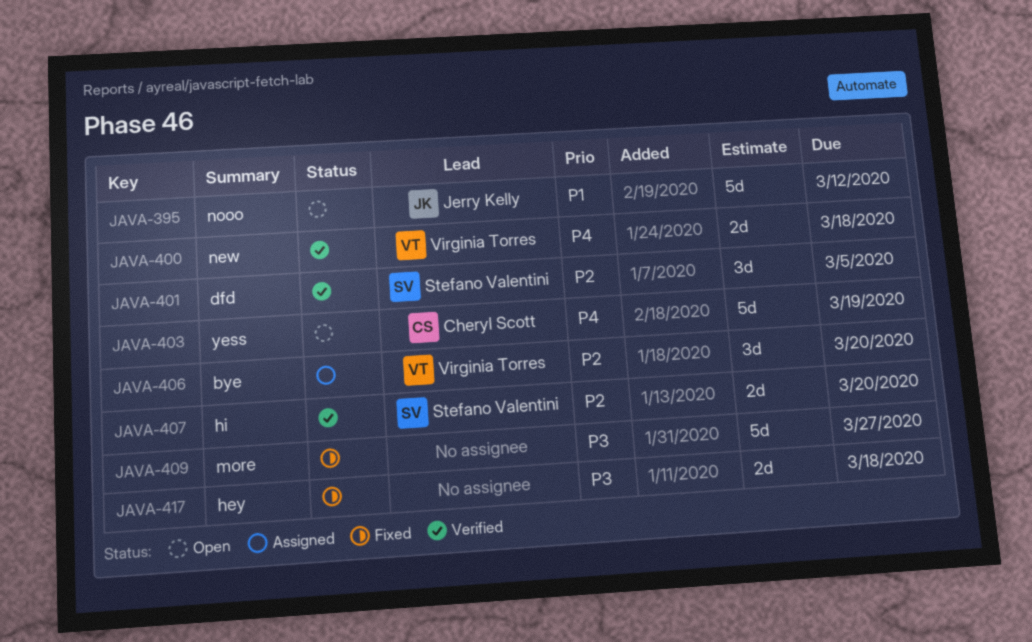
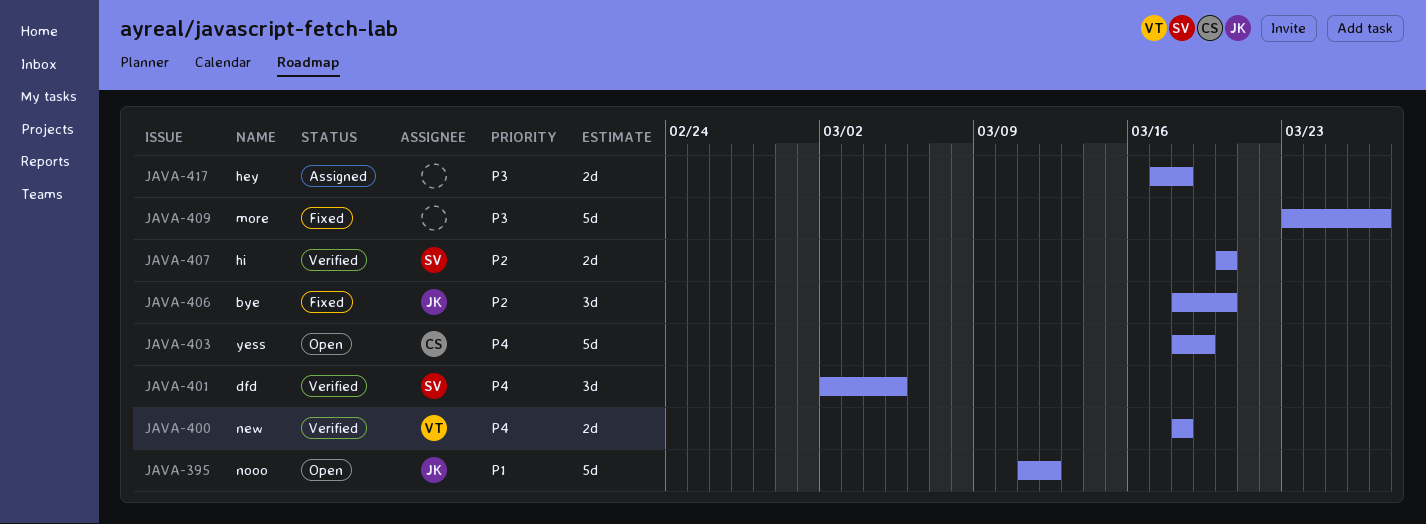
JAVA-401, priority: P2 -> P4
JAVA-406, status: Assigned -> Fixed
JAVA-406, owner: Virginia Torres -> Jerry Kelly
JAVA-417, status: Fixed -> Assigned

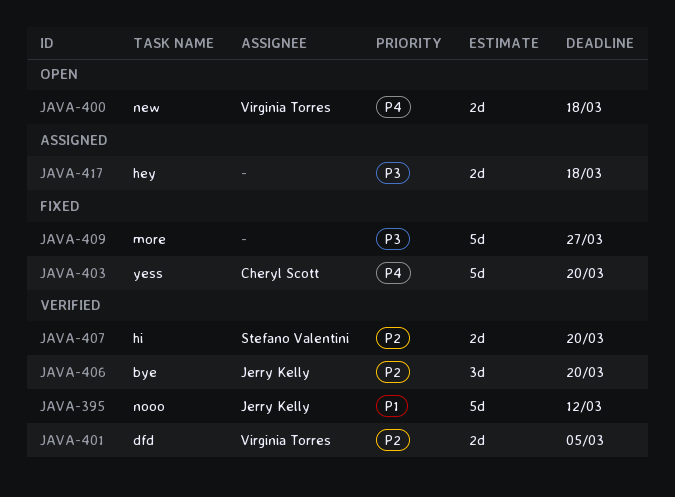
JAVA-395, status: Open -> Verified
JAVA-400, status: Verified -> Open
JAVA-401, owner: Stefano Valentini -> Virginia Torres
JAVA-401, priority: P4 -> P2
JAVA-401, estimate: 3d -> 2d
JAVA-403, status: Open -> Fixed
JAVA-403, due: Mar 19 -> Mar 20
JAVA-406, status: Fixed -> Verified

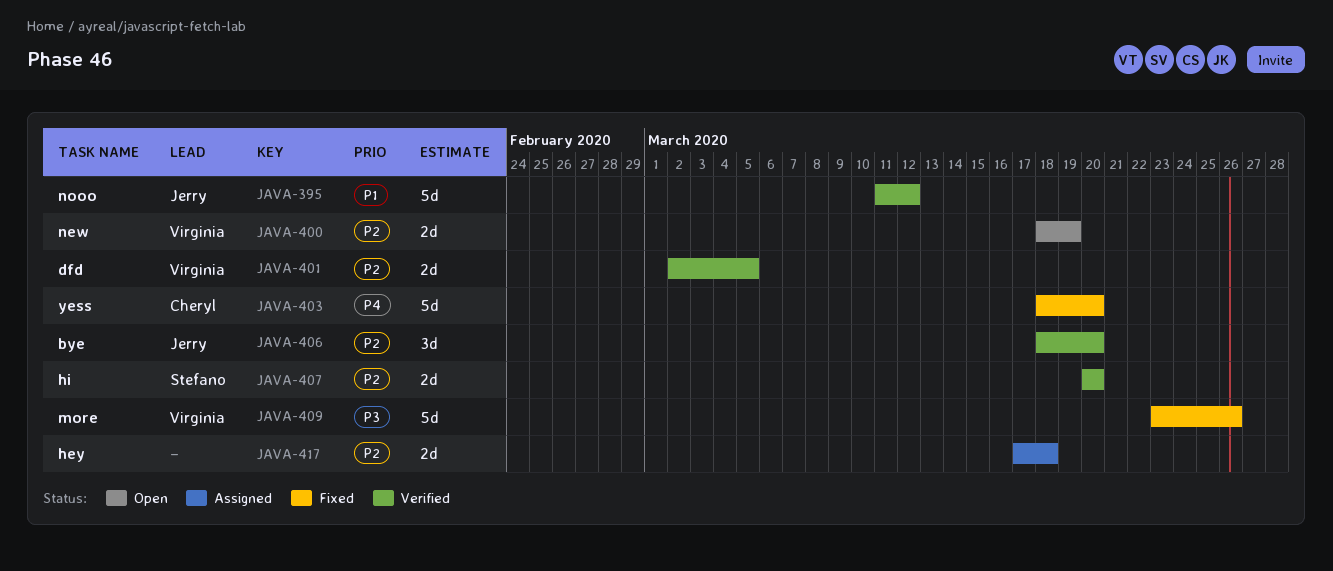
JAVA-400, priority: P4 -> P2
JAVA-400, due: Mar 18 -> Mar 19
JAVA-409, owner: none -> Virginia Torres
JAVA-409, due: Mar 27 -> Mar 26
JAVA-417, priority: P3 -> P2

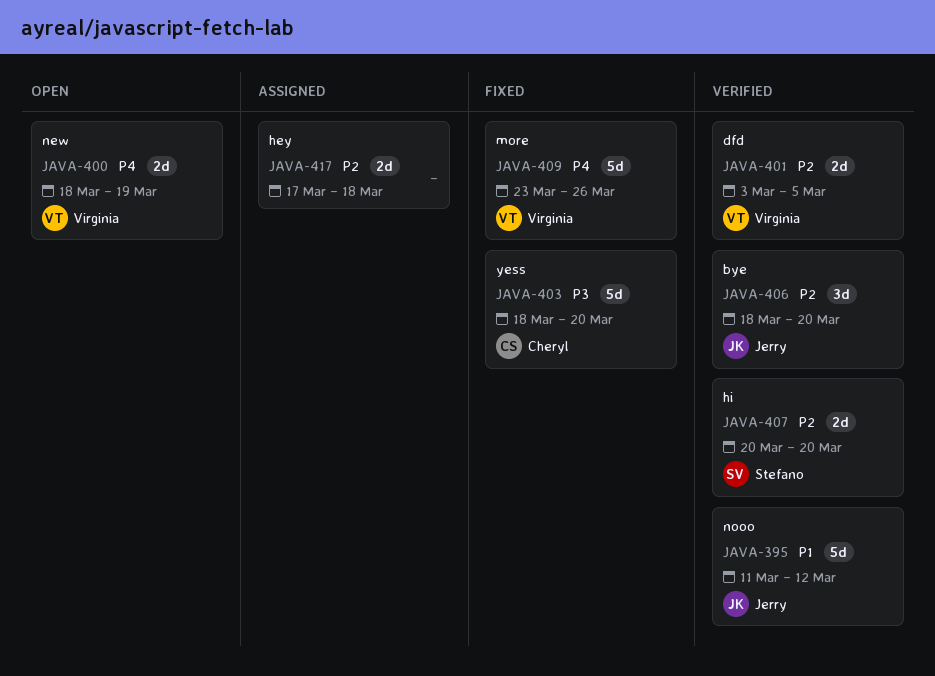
JAVA-400, priority: P2 -> P4
JAVA-401, start: Mar 2 -> Mar 3
JAVA-403, priority: P4 -> P3
JAVA-409, priority: P3 -> P4

